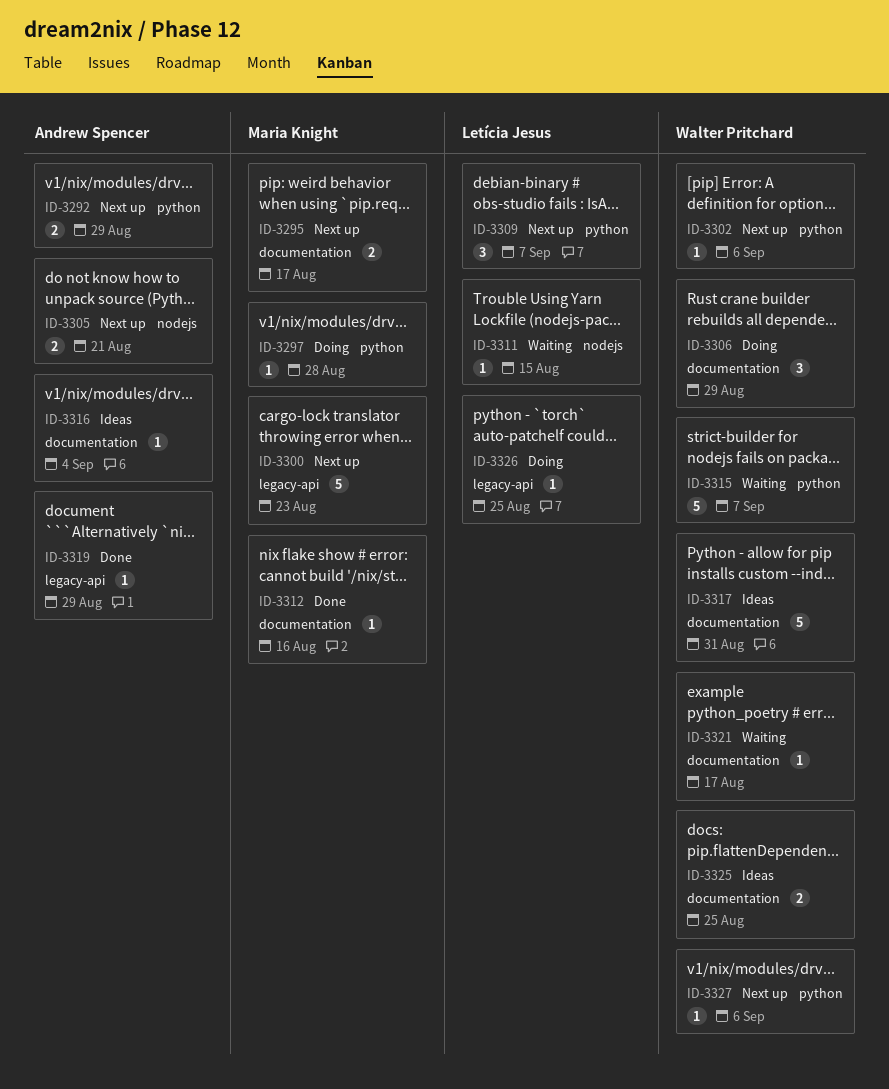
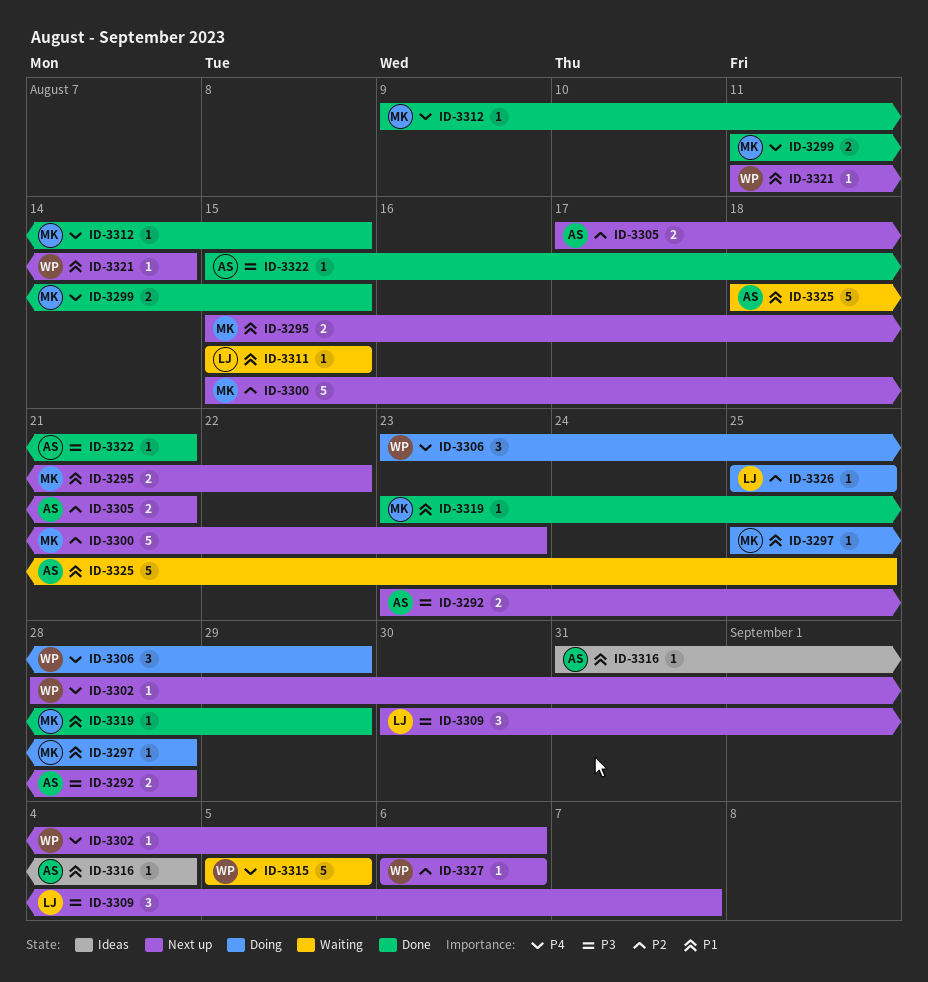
ID-3292, due: Aug 29 -> Aug 28
ID-3295, due: Aug 17 -> Aug 22
ID-3299: none -> present
ID-3312, due: Aug 16 -> Aug 15
ID-3315, due: Sep 7 -> Sep 5
ID-3317: present -> none
ID-3319, owner: Andrew Spencer -> Maria Knight
ID-3321, status: Waiting -> Next up
ID-3321, due: Aug 17 -> Aug 14
ID-3322: none -> present
ID-3325, status: Ideas -> Waiting
ID-3325, owner: Walter Pritchard -> Andrew Spencer
ID-3325, estimate: 2 -> 5

